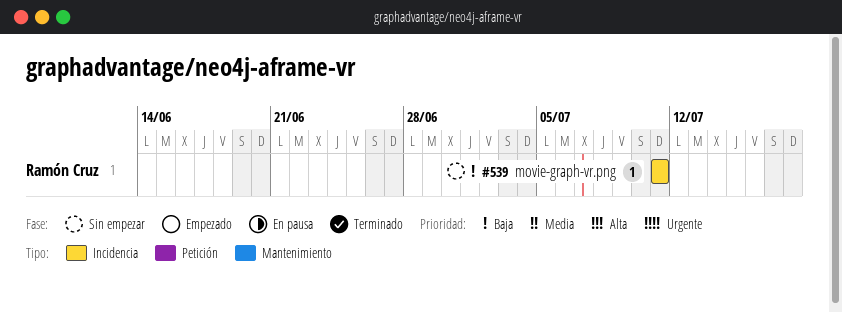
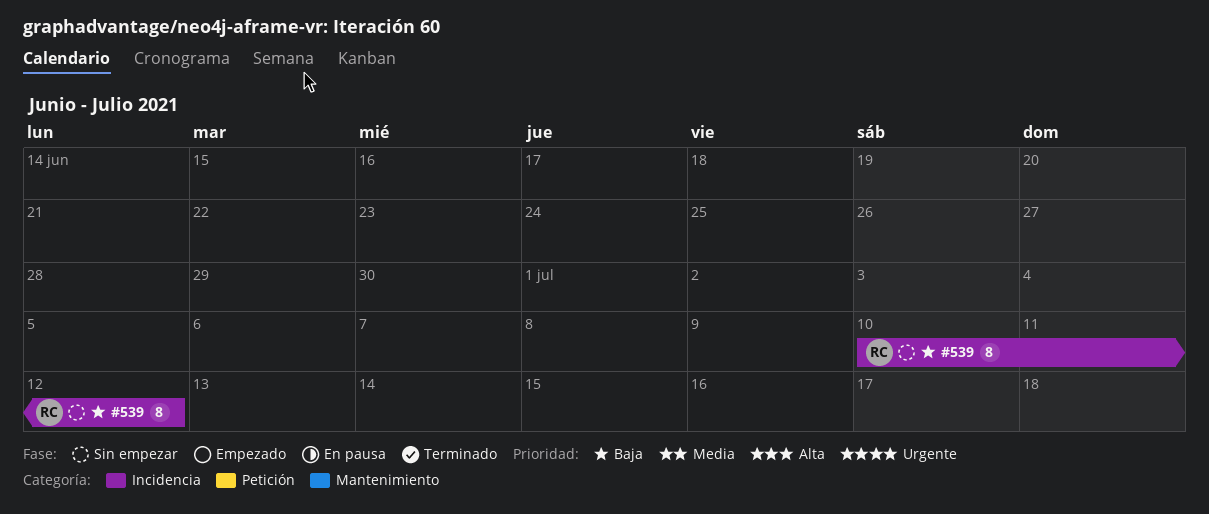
#539, estimate: 1 -> 8
#539, start: Jul 11 -> Jul 10
#539, due: Jul 11 -> Jul 12

